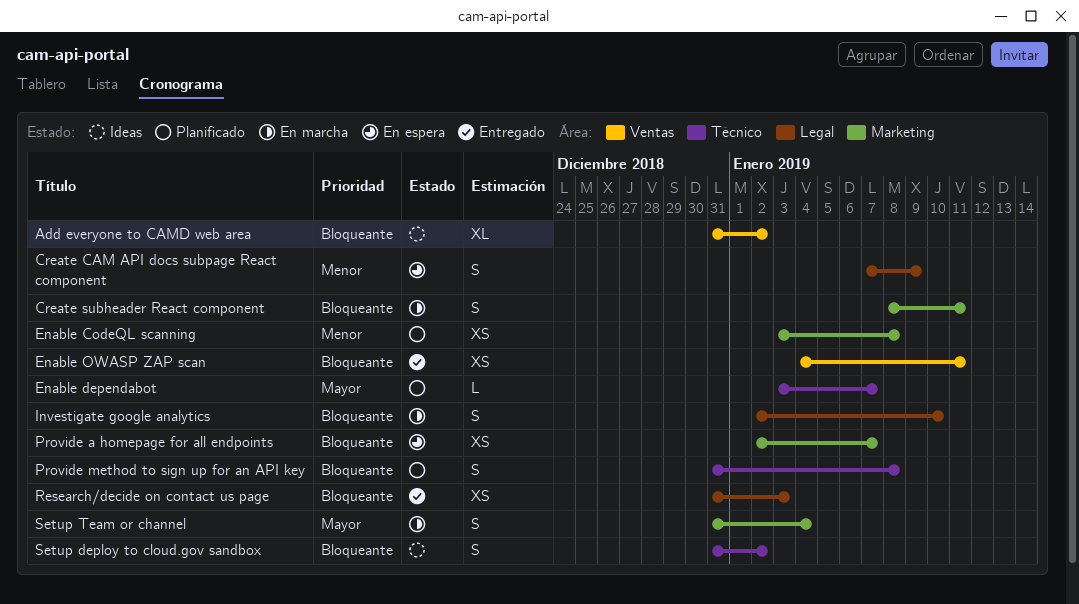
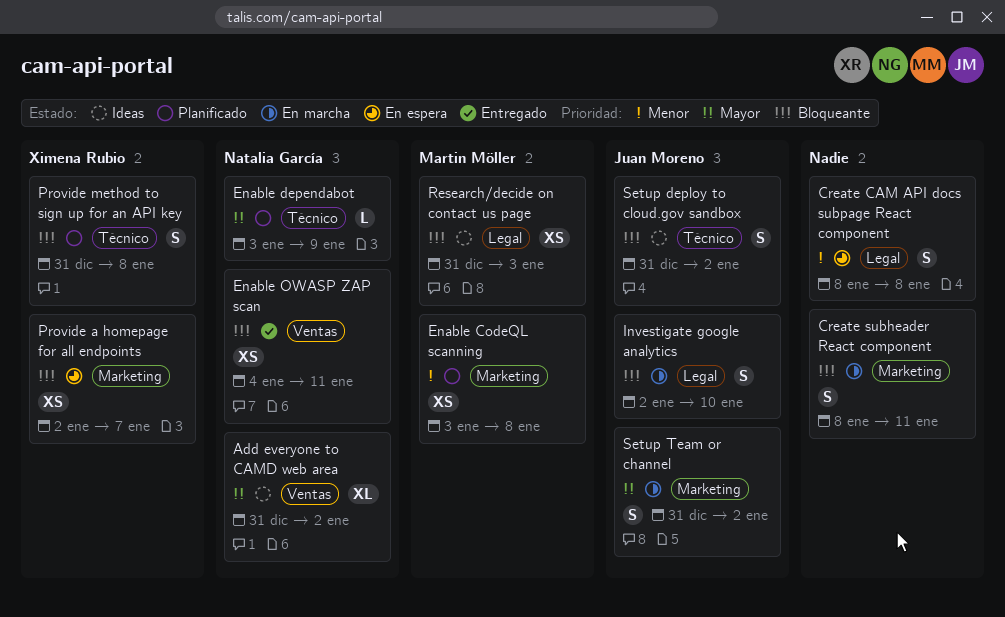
Add everyone to CAMD web area, priority: Bloqueante -> Mayor
Create CAM API docs subpage React component, start: Jan 7 -> Jan 8
Create CAM API docs subpage React component, due: Jan 9 -> Jan 8
Enable dependabot, due: Jan 7 -> Jan 9
Research/decide on contact us page, status: Entregado -> Ideas
Setup Team or channel, due: Jan 4 -> Jan 2

